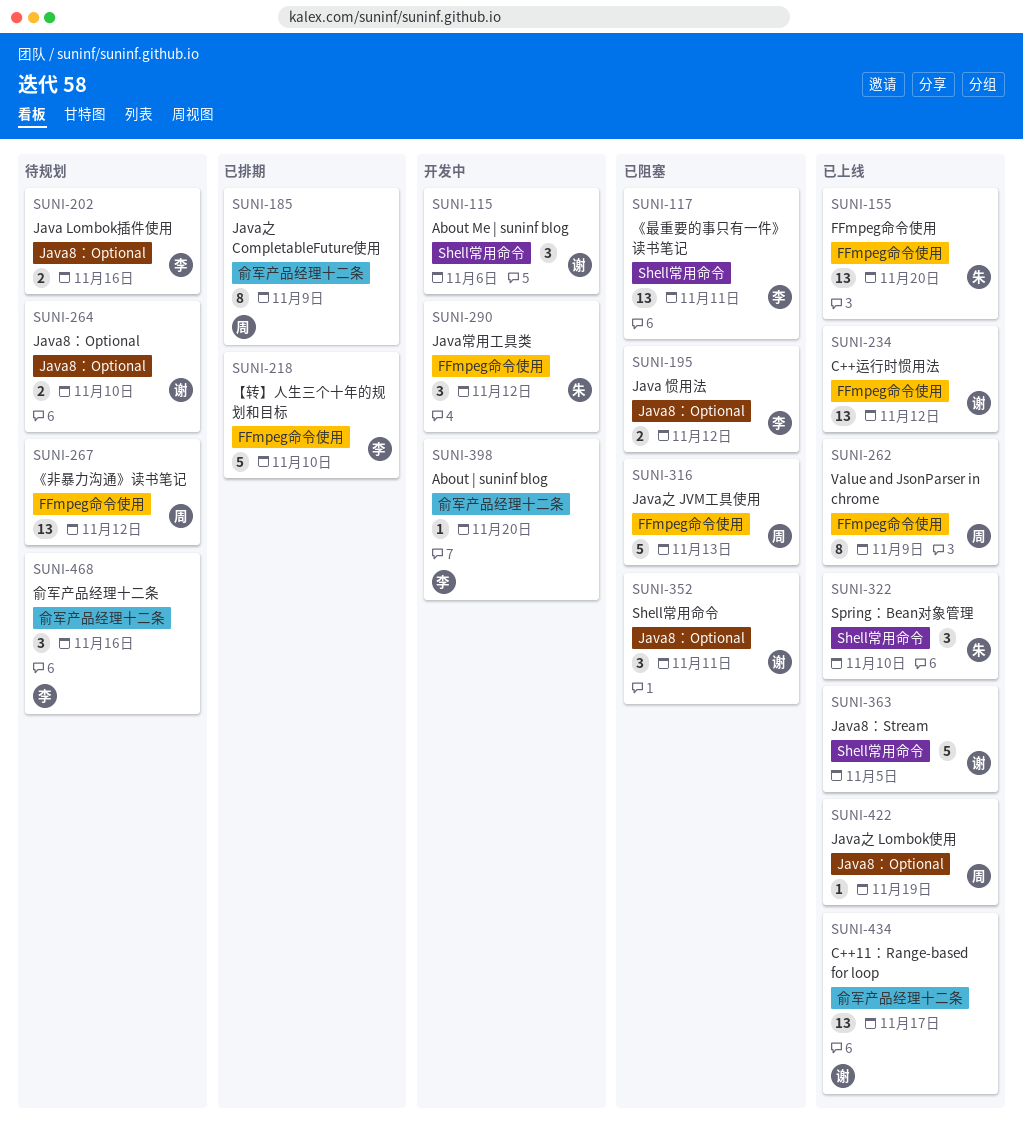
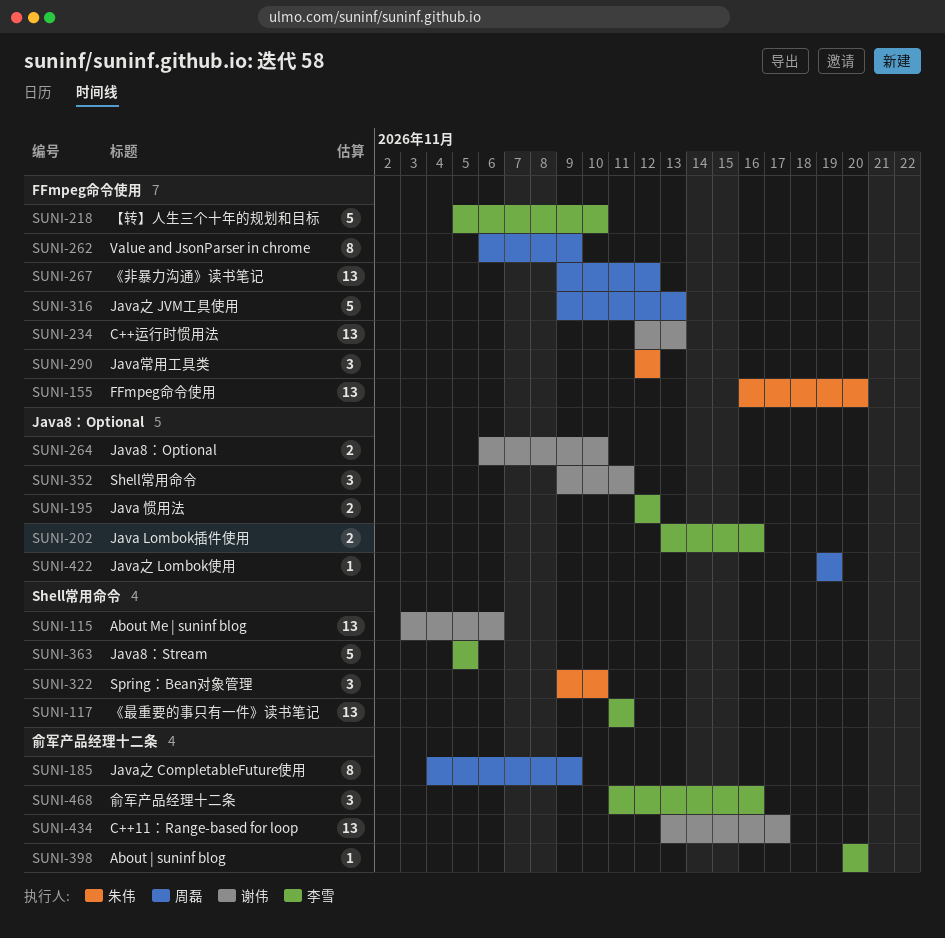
SUNI-115, estimate: 3 -> 13
SUNI-234, due: Nov 12 -> Nov 13
SUNI-363, owner: 谢伟 -> 李雪

